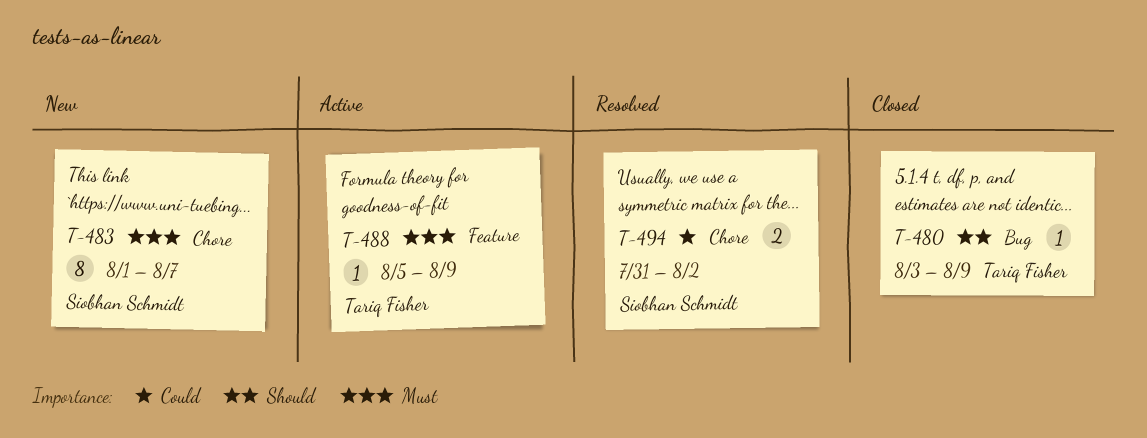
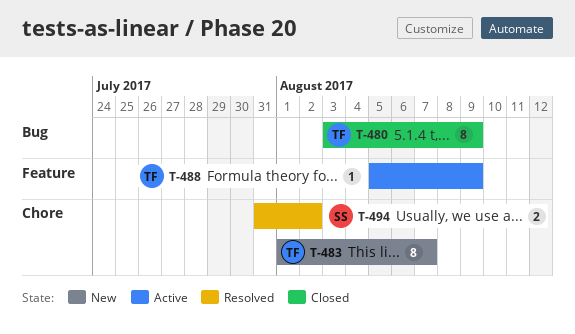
T-480, estimate: 1 -> 8
T-483, owner: Siobhan Schmidt -> Tariq Fisher

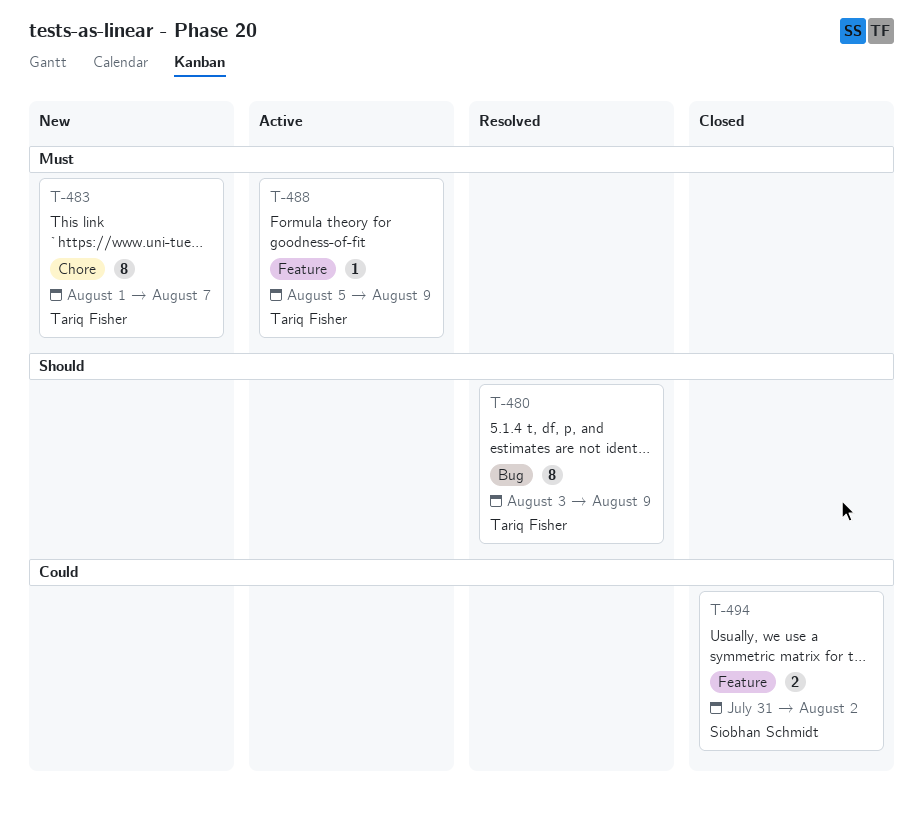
T-480, status: Closed -> Resolved
T-494, status: Resolved -> Closed
T-494, label: Chore -> Feature

